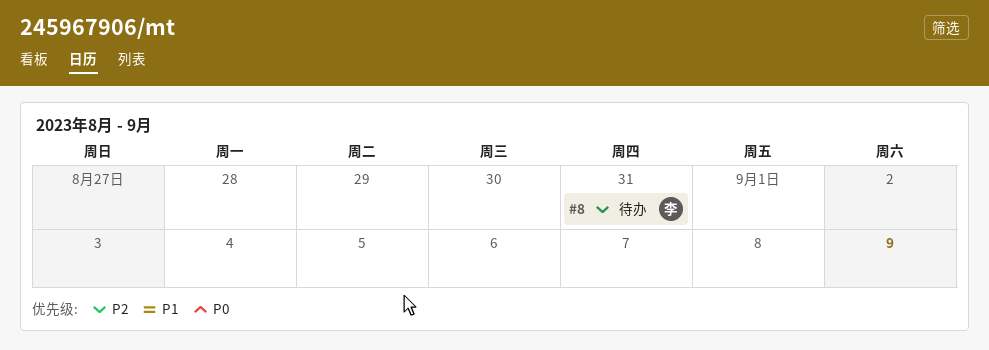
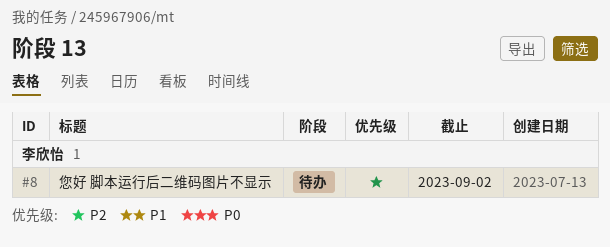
#8, due: Aug 31 -> Sep 2

